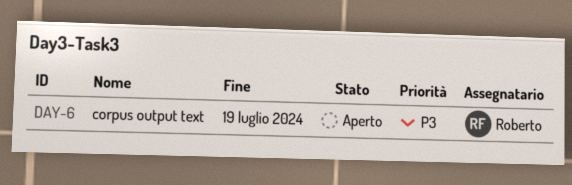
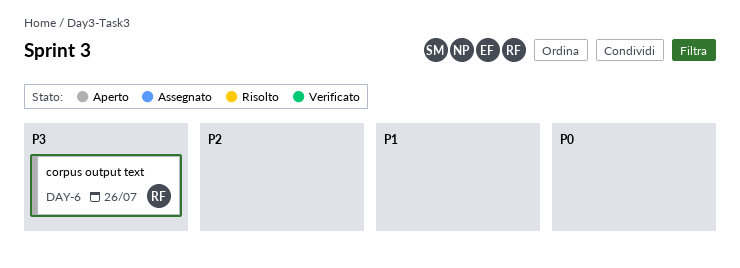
DAY-6, due: Jul 19 -> Jul 26

